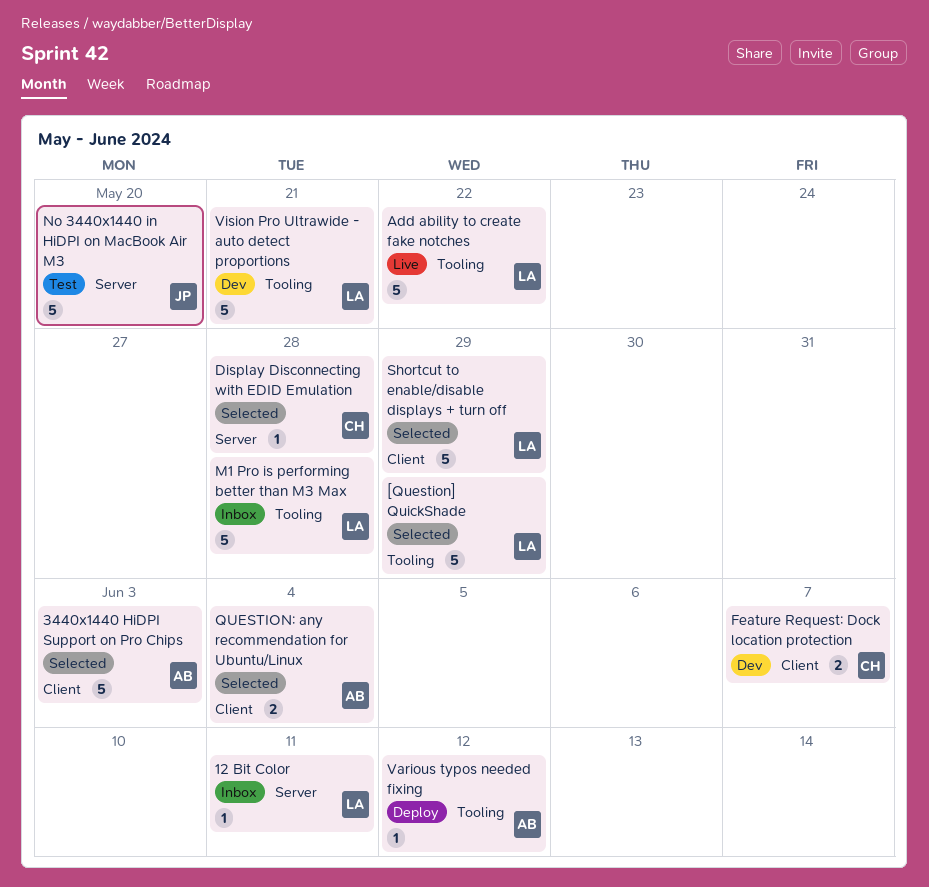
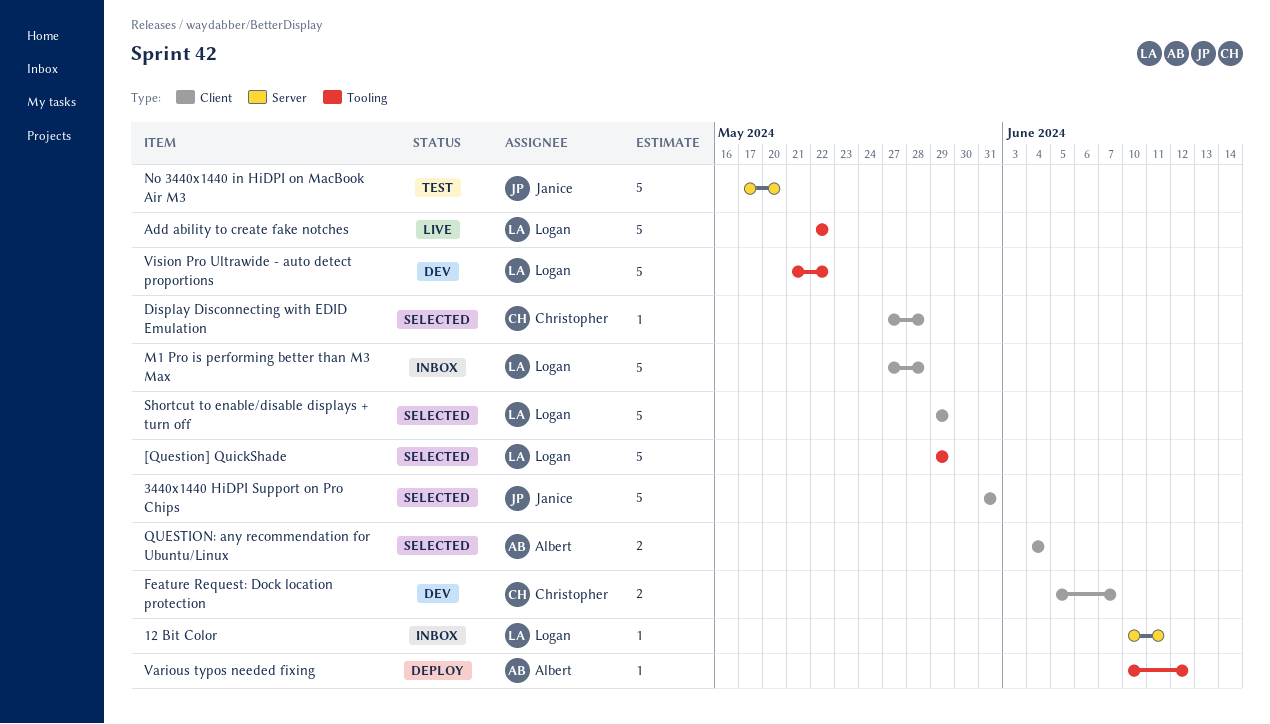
3440x1440 HiDPI Support on Pro Chips, owner: Albert -> Janice
3440x1440 HiDPI Support on Pro Chips, due: Jun 3 -> May 31
Display Disconnecting with EDID Emulation, label: Server -> Client
M1 Pro is performing better than M3 Max, label: Tooling -> Client
Vision Pro Ultrawide - auto detect proportions, due: May 21 -> May 22

